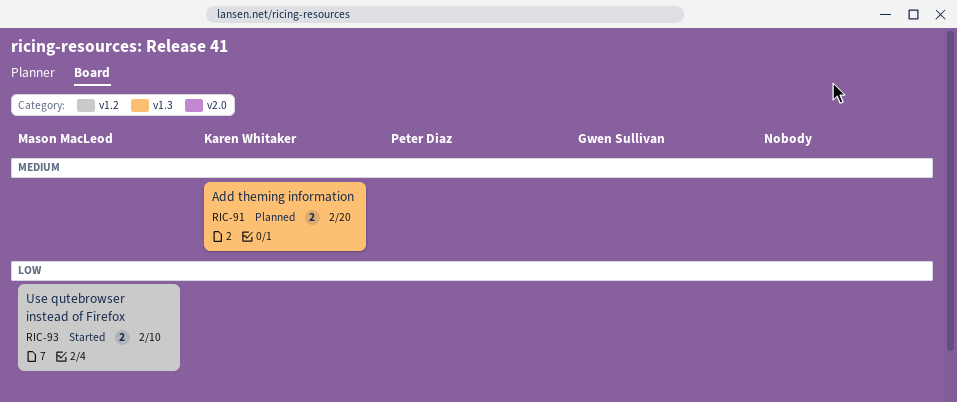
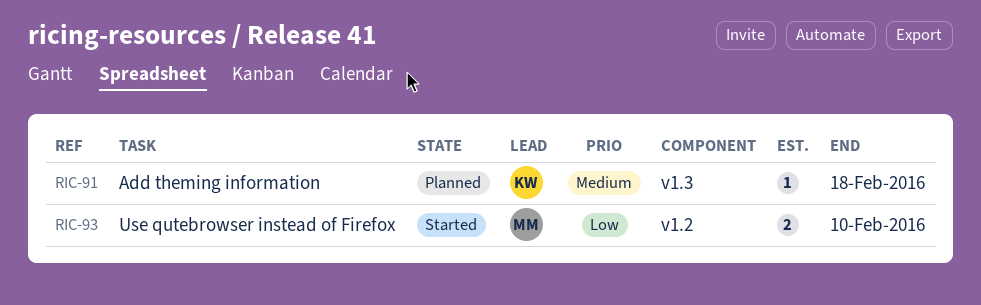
RIC-91, estimate: 2 -> 1
RIC-91, due: Feb 20 -> Feb 18

